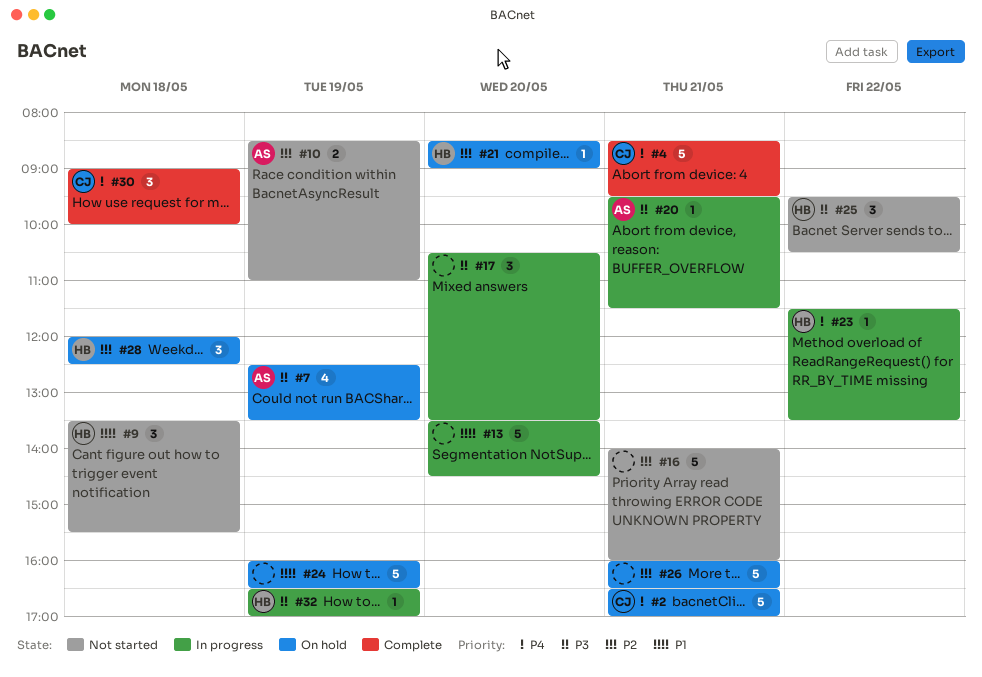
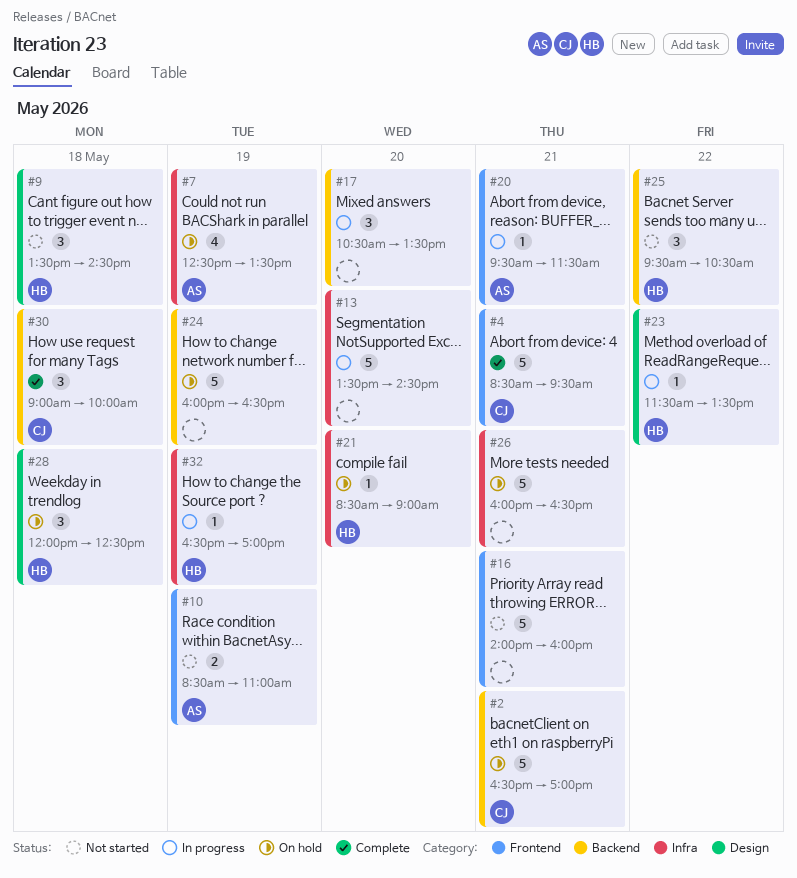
#9, ends: 15:30 -> 14:30

